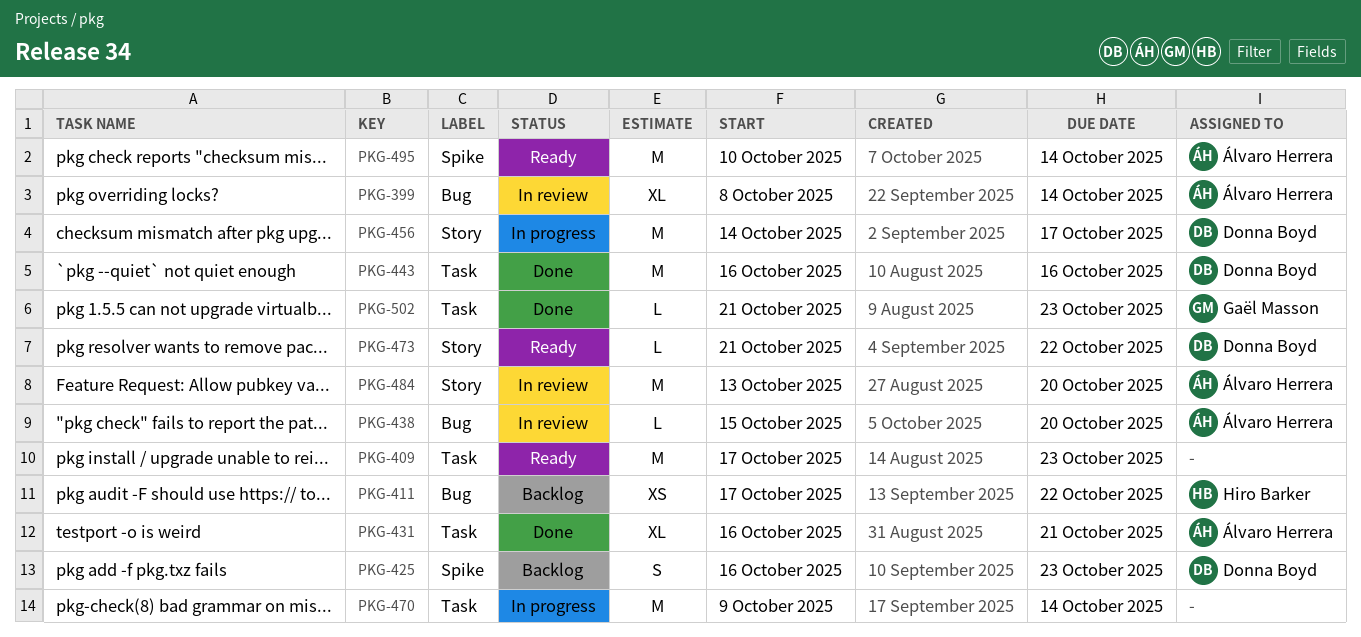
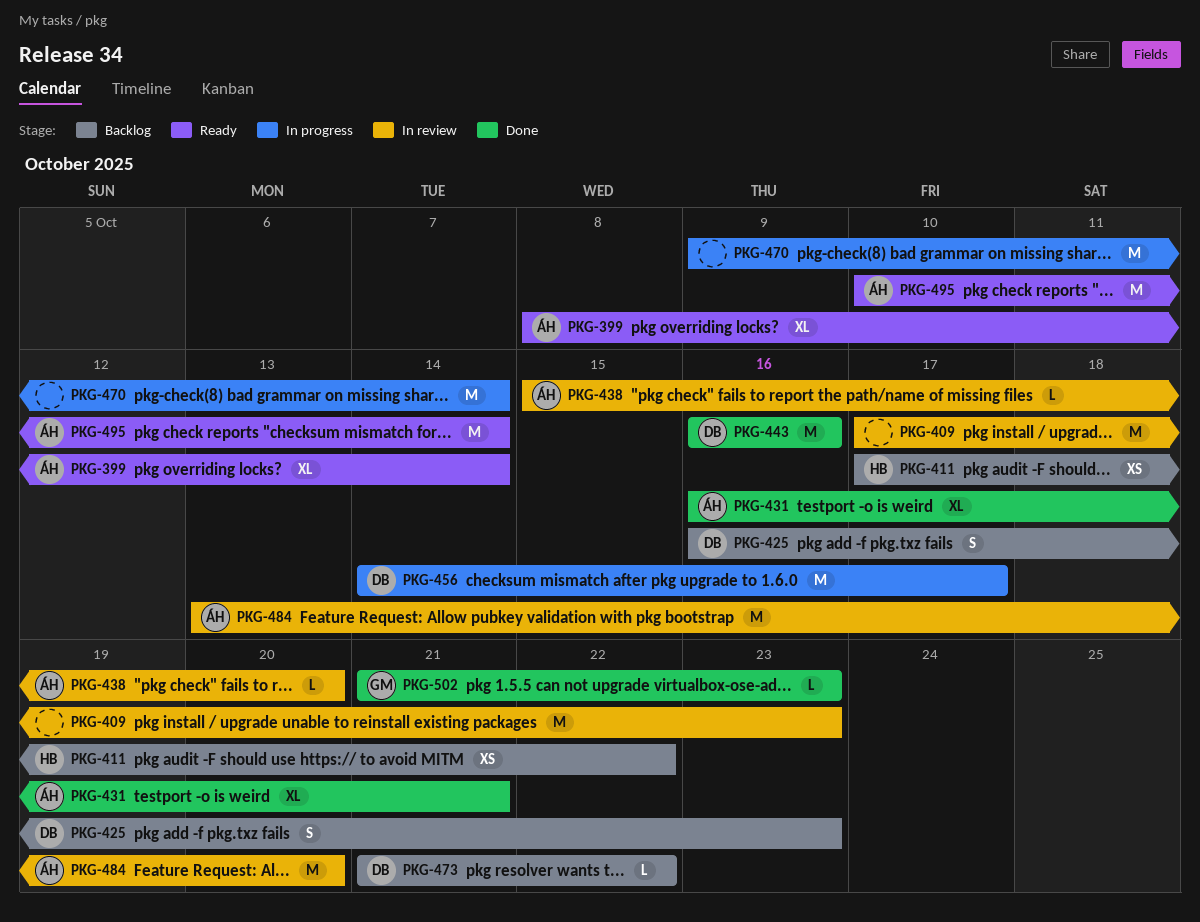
PKG-399, status: In review -> Ready
PKG-409, status: Ready -> In review
PKG-473, status: Ready -> Backlog

